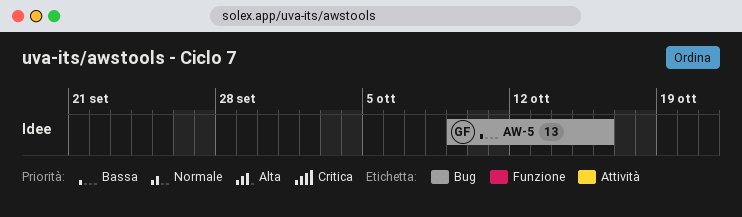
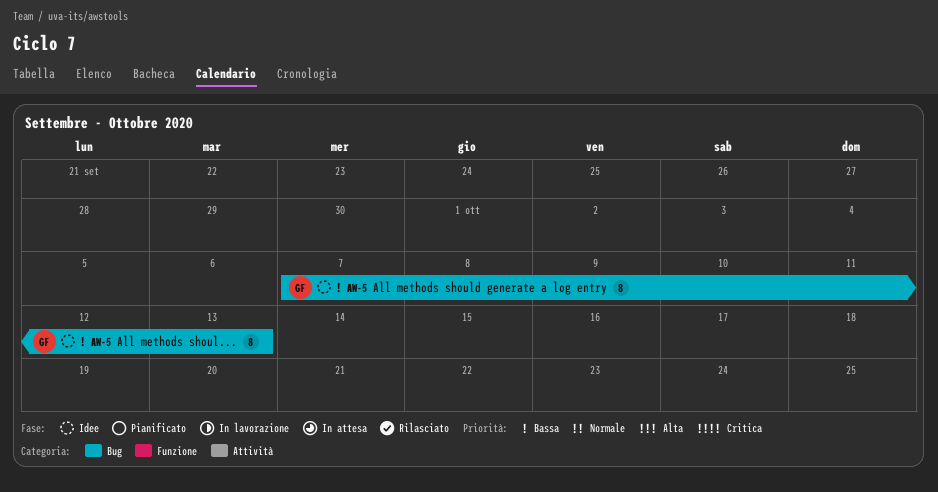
AW-5, estimate: 13 -> 8
AW-5, start: Oct 9 -> Oct 7
AW-5, due: Oct 16 -> Oct 13

